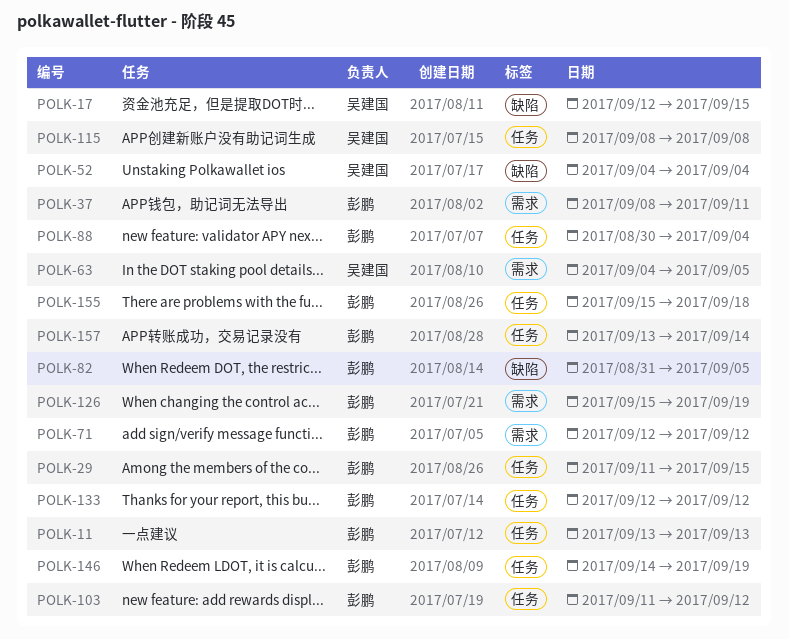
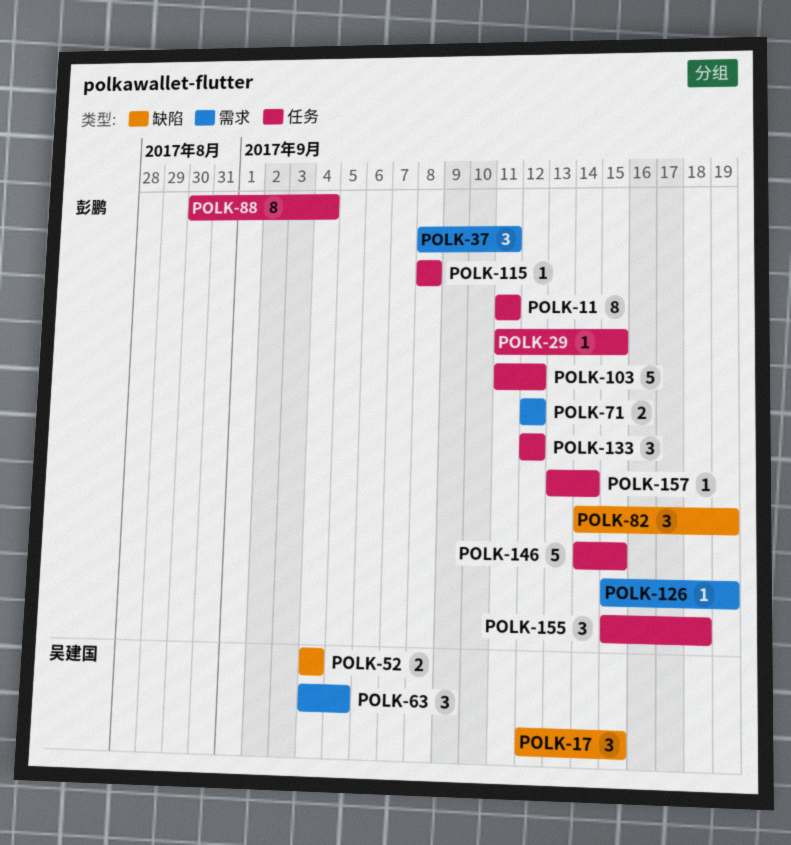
POLK-11, start: Sep 13 -> Sep 11
POLK-11, due: Sep 13 -> Sep 11
POLK-82, start: Aug 31 -> Sep 14
POLK-82, due: Sep 5 -> Sep 19
POLK-115, owner: 吴建国 -> 彭鹏
POLK-146, due: Sep 19 -> Sep 15

